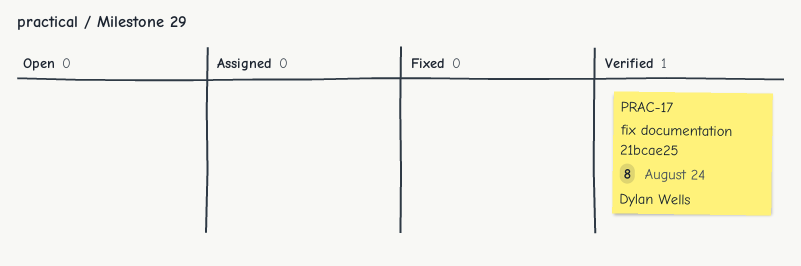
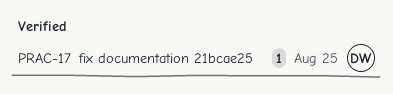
PRAC-17, estimate: 8 -> 1
PRAC-17, due: Aug 24 -> Aug 25

